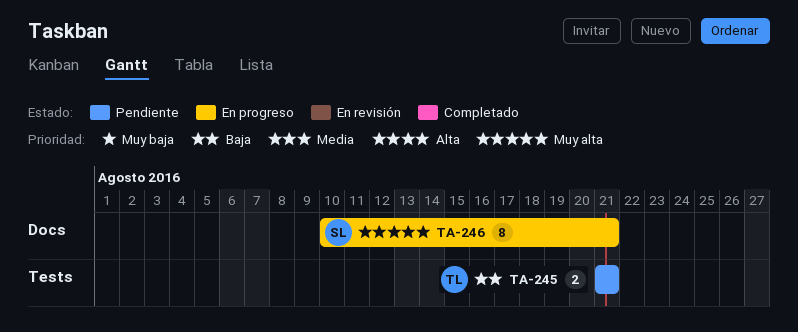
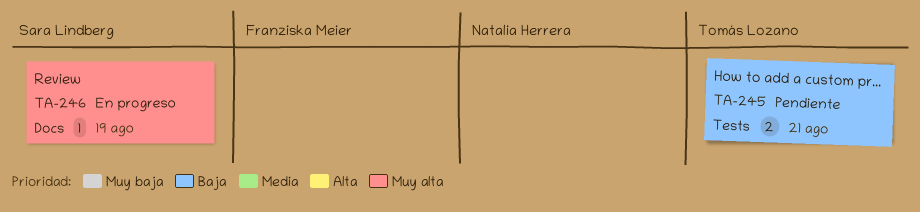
TA-246, estimate: 8 -> 1
TA-246, due: Aug 21 -> Aug 19

